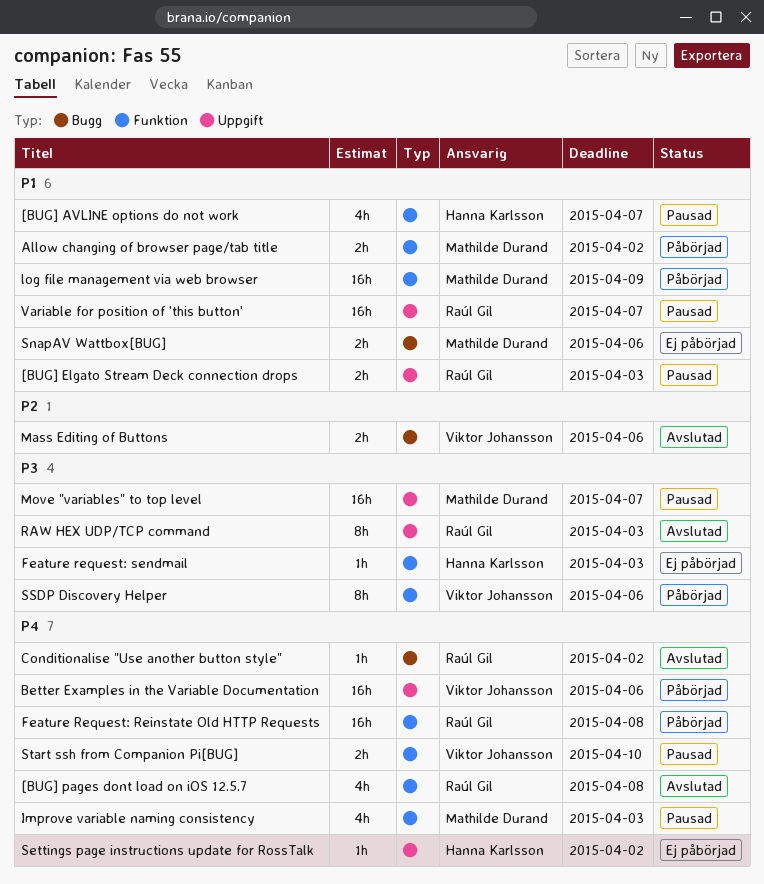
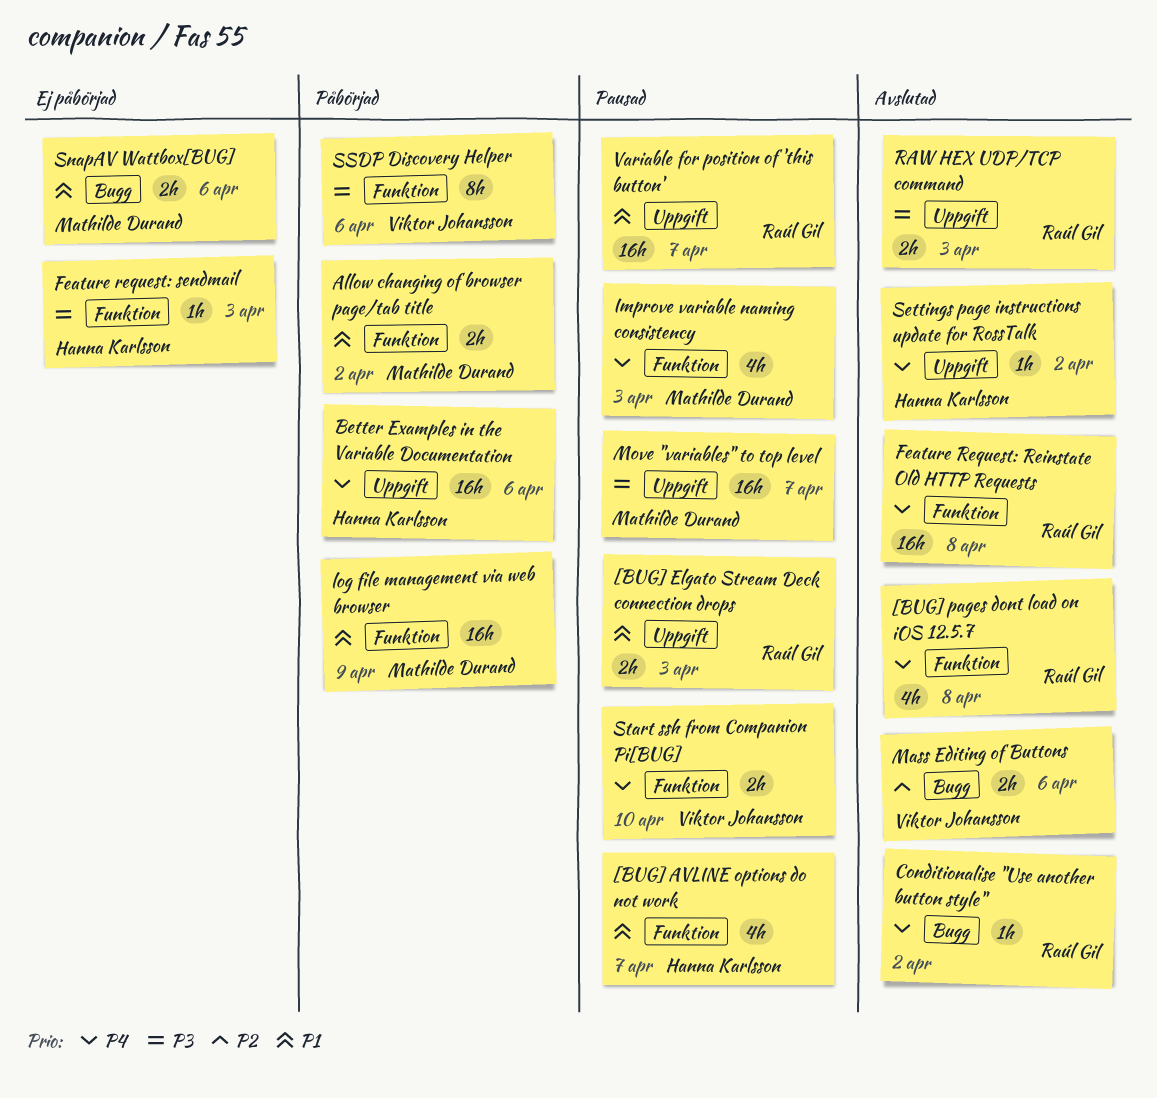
Better Examples in the Variable Documentation, owner: Viktor Johansson -> Hanna Karlsson
Feature Request: Reinstate Old HTTP Requests, status: Påbörjad -> Avslutad
RAW HEX UDP/TCP command, estimate: 8h -> 2h
Settings page instructions update for RossTalk, status: Ej påbörjad -> Avslutad

